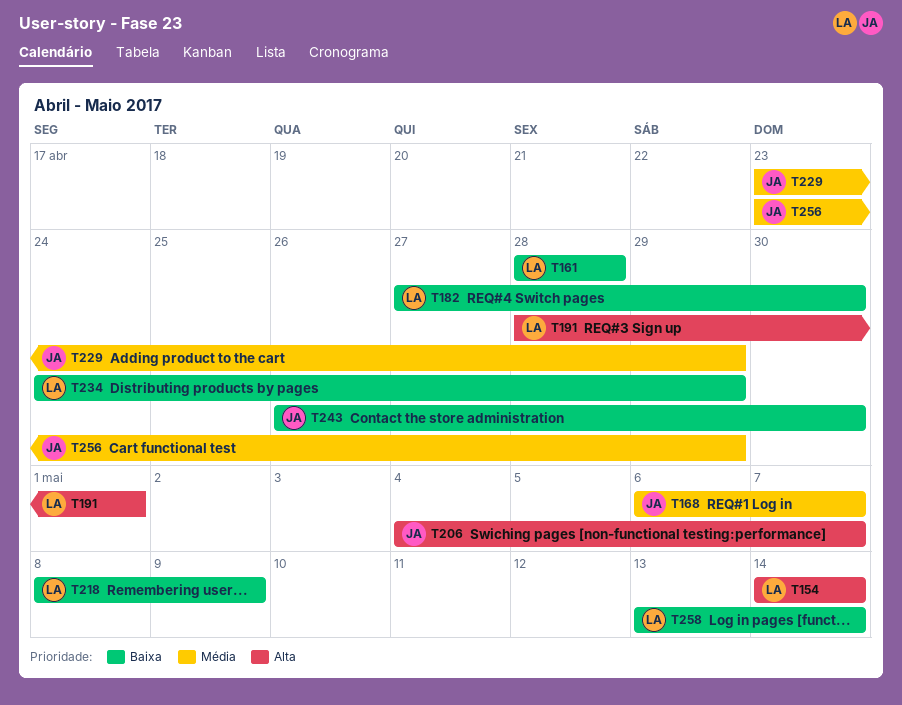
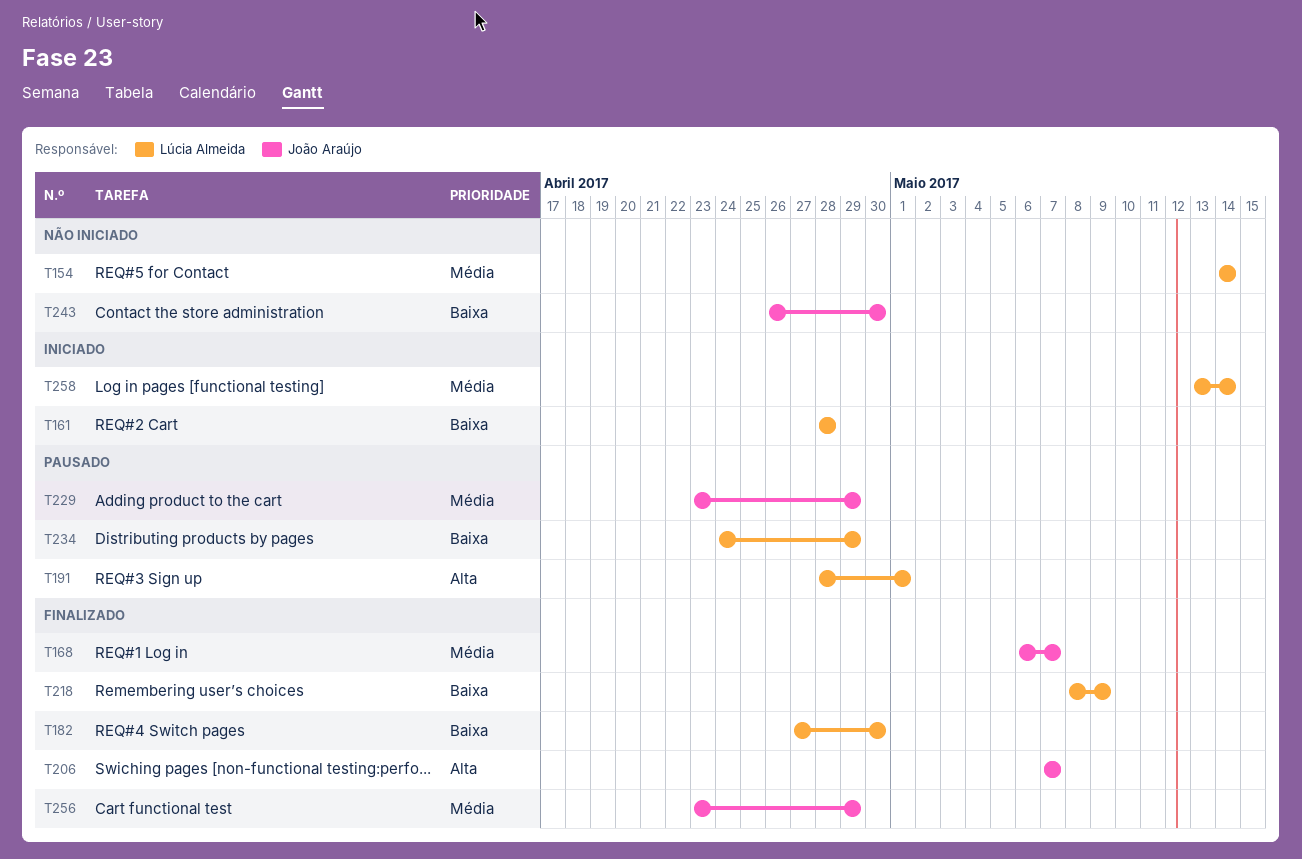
T154, priority: Alta -> Média
T206, start: May 4 -> May 7
T258, priority: Baixa -> Média

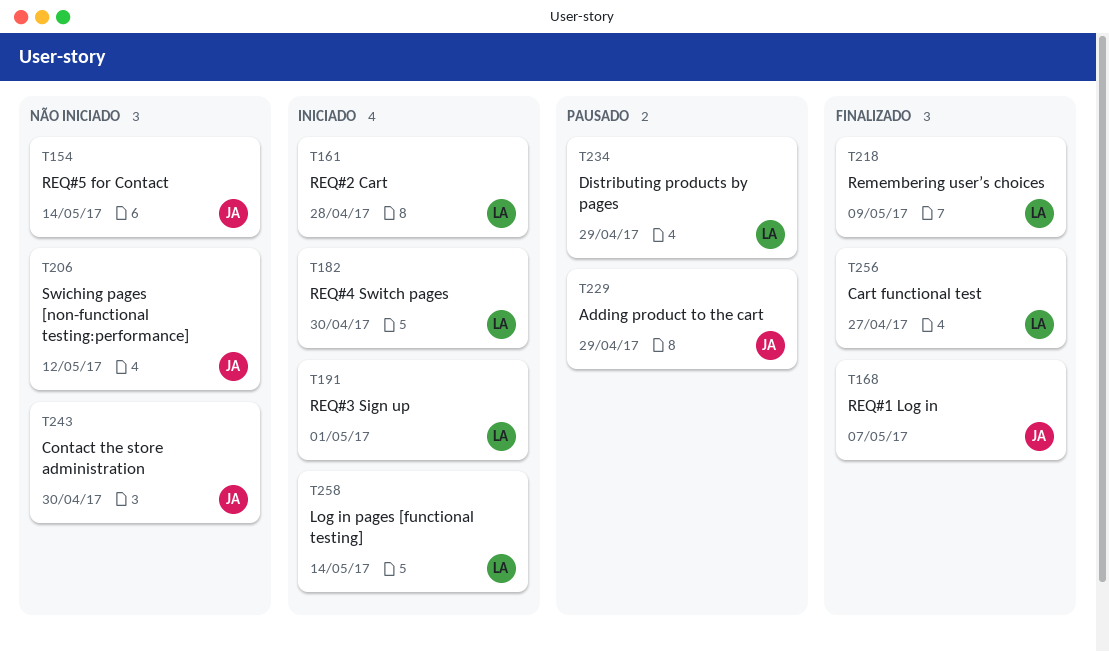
T154, owner: Lúcia Almeida -> João Araújo
T182, status: Finalizado -> Iniciado
T191, status: Pausado -> Iniciado
T206, status: Finalizado -> Não iniciado
T206, due: May 7 -> May 12
T256, owner: João Araújo -> Lúcia Almeida
T256, due: Apr 29 -> Apr 27

